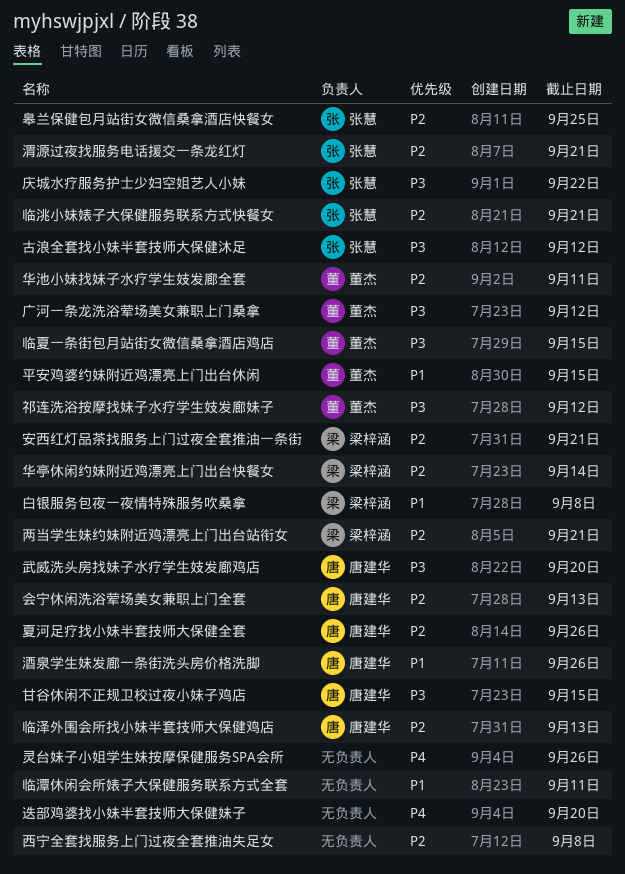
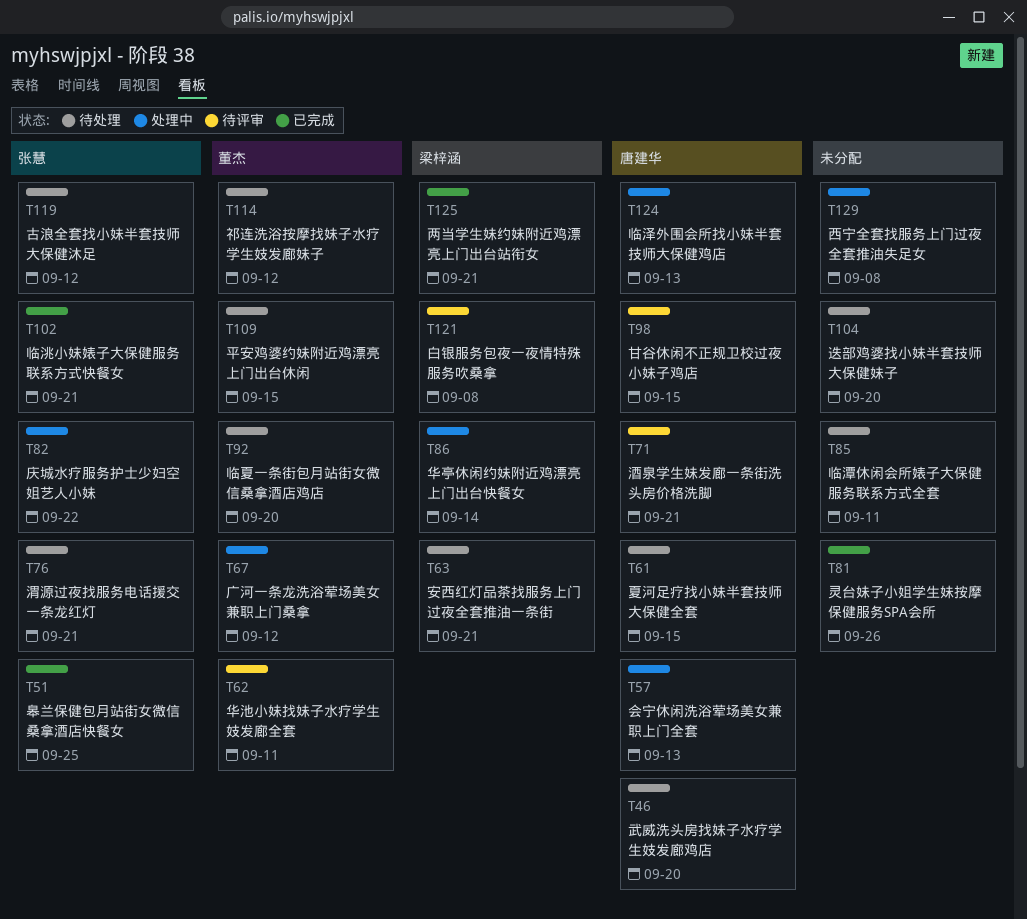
临夏一条街包月站街女微信桑拿酒店鸡店, due: Sep 15 -> Sep 20
夏河足疗找小妹半套技师大保健全套, due: Sep 26 -> Sep 15
酒泉学生妹发廊一条街洗头房价格洗脚, due: Sep 26 -> Sep 21

